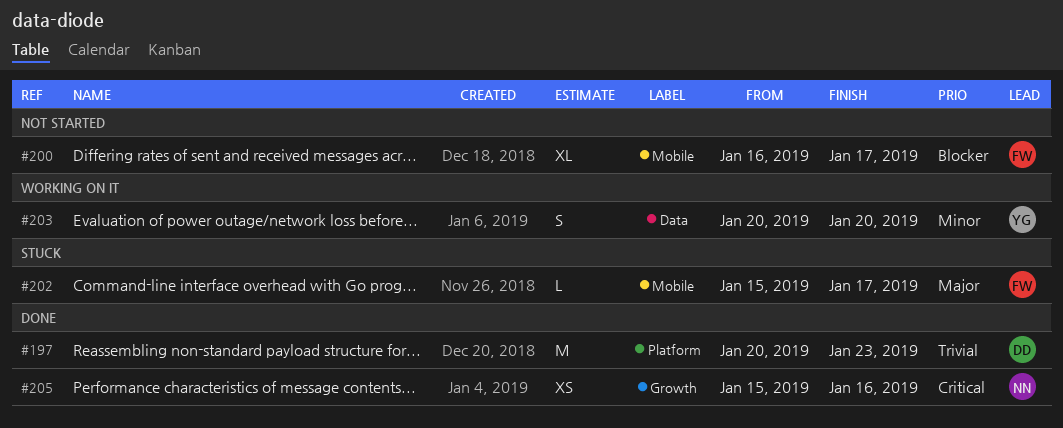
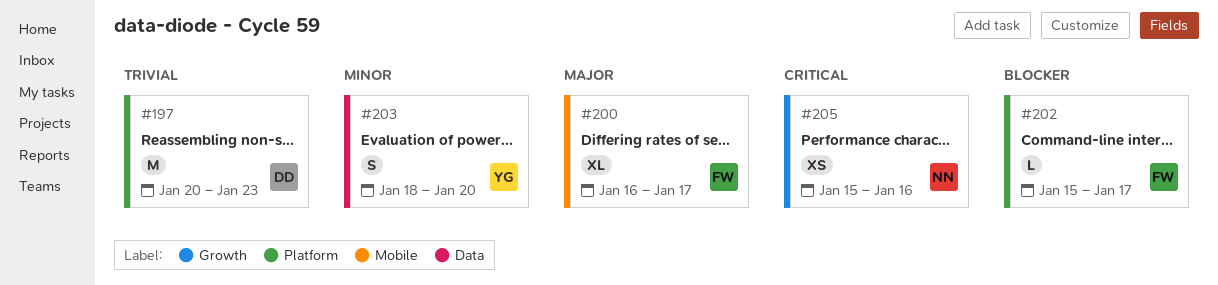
#200, priority: Blocker -> Major
#202, priority: Major -> Blocker
#202, label: Mobile -> Platform
#203, start: Jan 20 -> Jan 18

